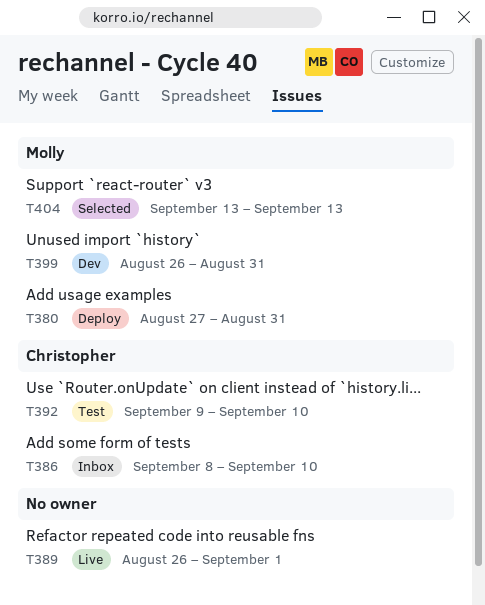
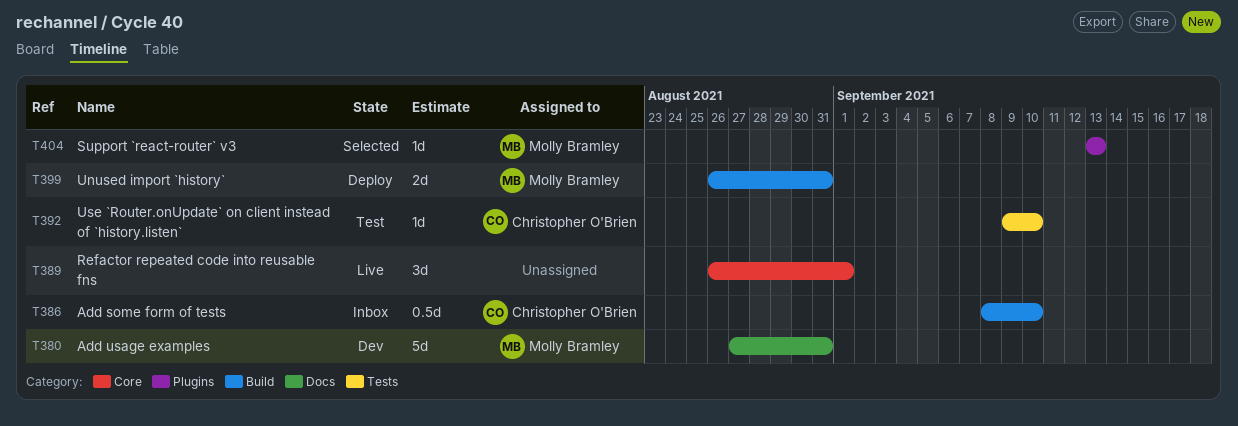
T380, status: Deploy -> Dev
T399, status: Dev -> Deploy

